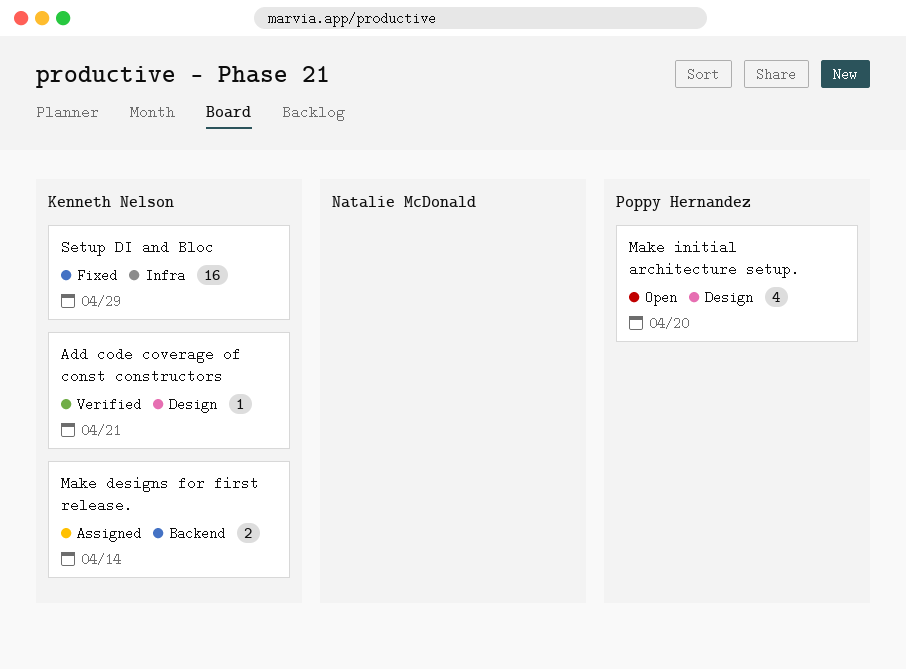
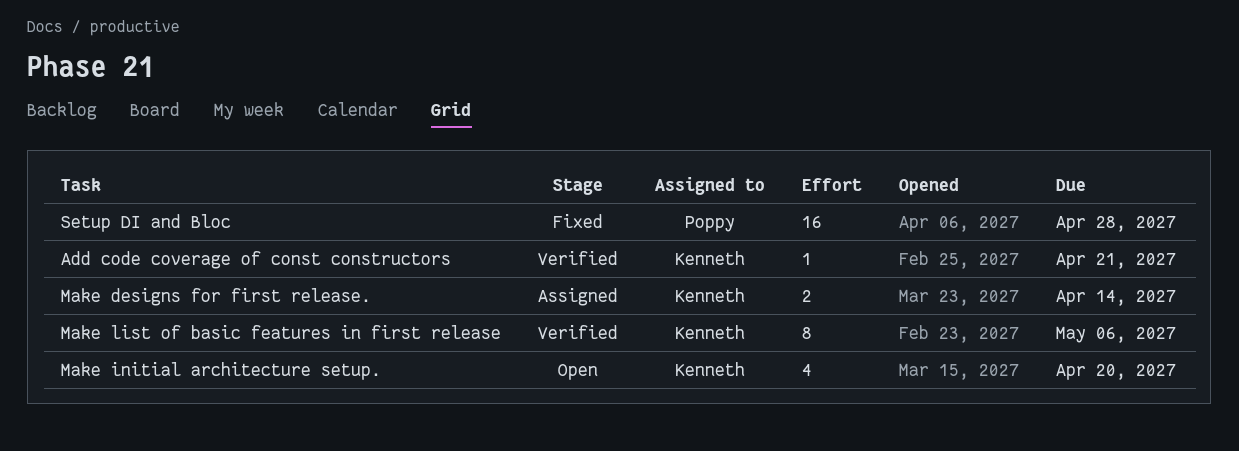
Make initial architecture setup., owner: Poppy Hernandez -> Kenneth Nelson
Make list of basic features in first release: none -> present
Setup DI and Bloc, owner: Kenneth Nelson -> Poppy Hernandez
Setup DI and Bloc, due: Apr 29 -> Apr 28

